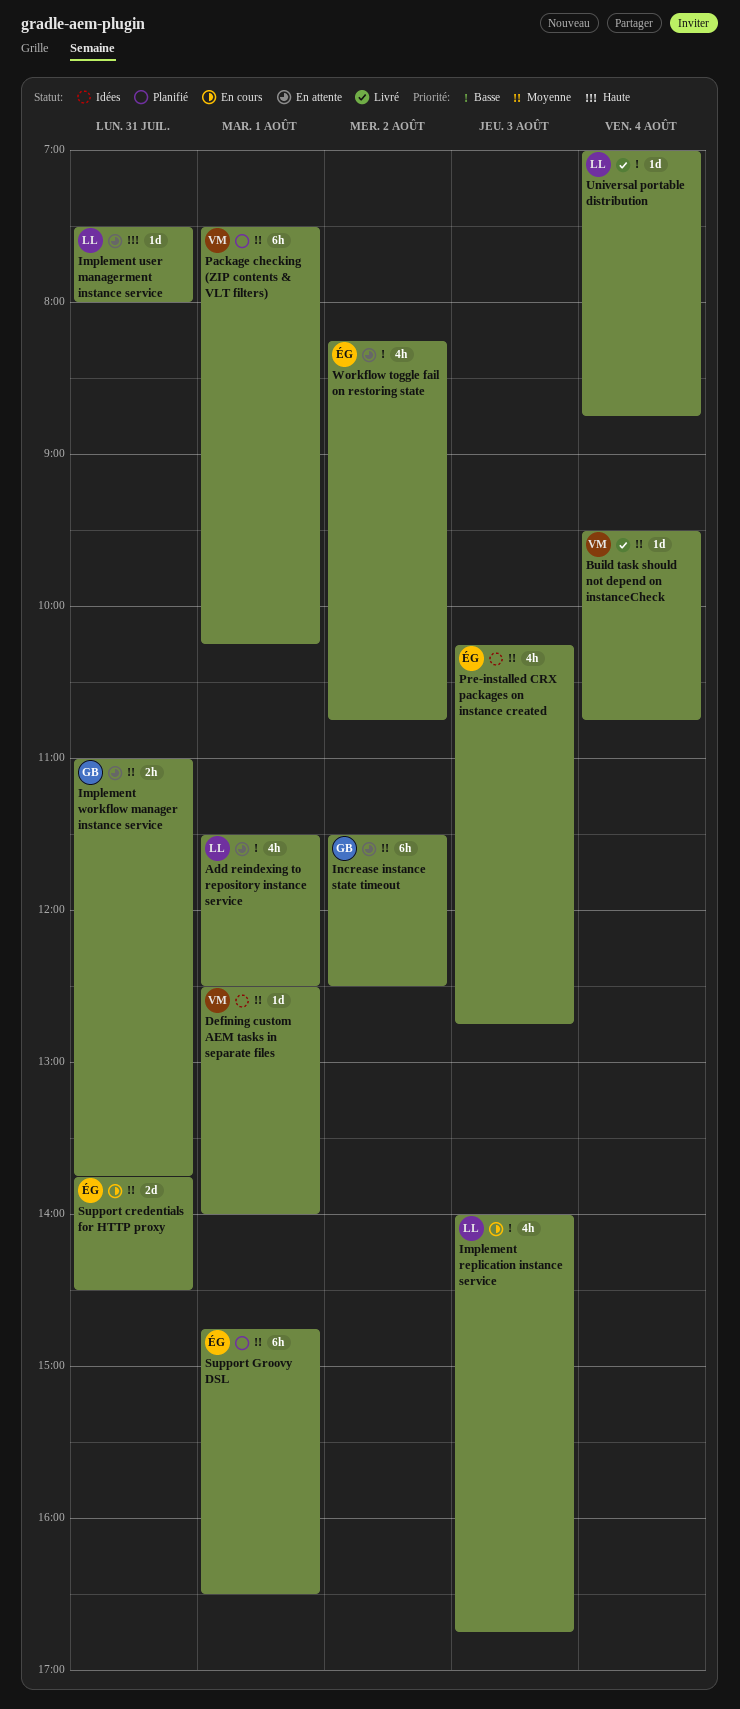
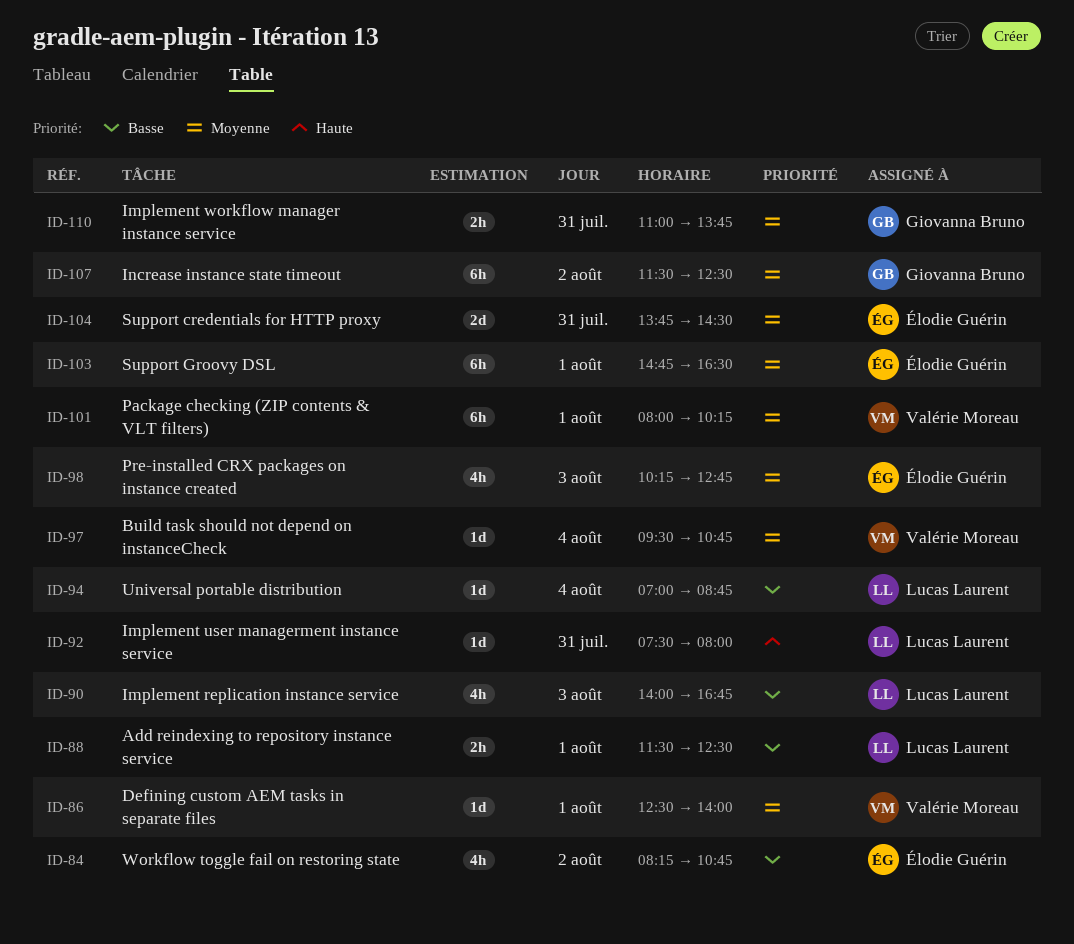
Add reindexing to repository instance service, estimate: 4h -> 2h
Package checking (ZIP contents & VLT filters), begins: 07:30 -> 08:00

